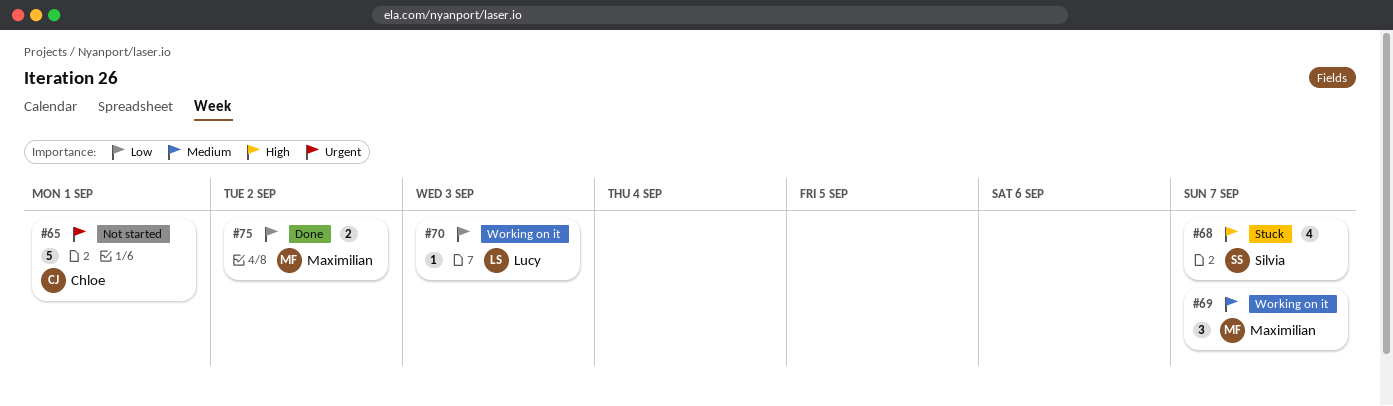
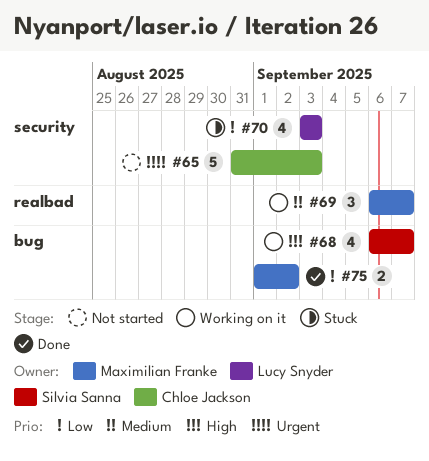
#65, due: Sep 1 -> Sep 3
#68, status: Stuck -> Working on it
#70, status: Working on it -> Stuck
#70, estimate: 1 -> 4

